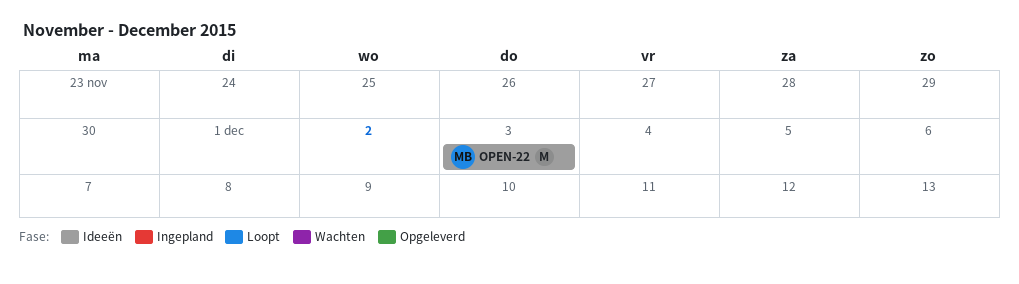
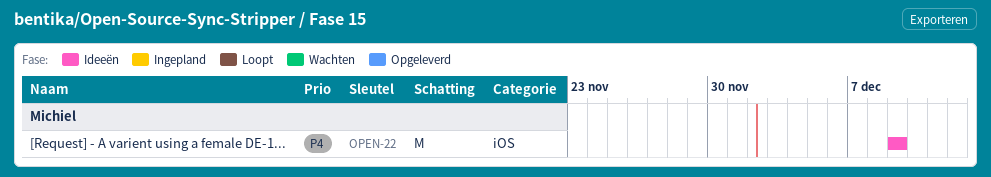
OPEN-22, start: Dec 3 -> Dec 9
OPEN-22, due: Dec 3 -> Dec 9

